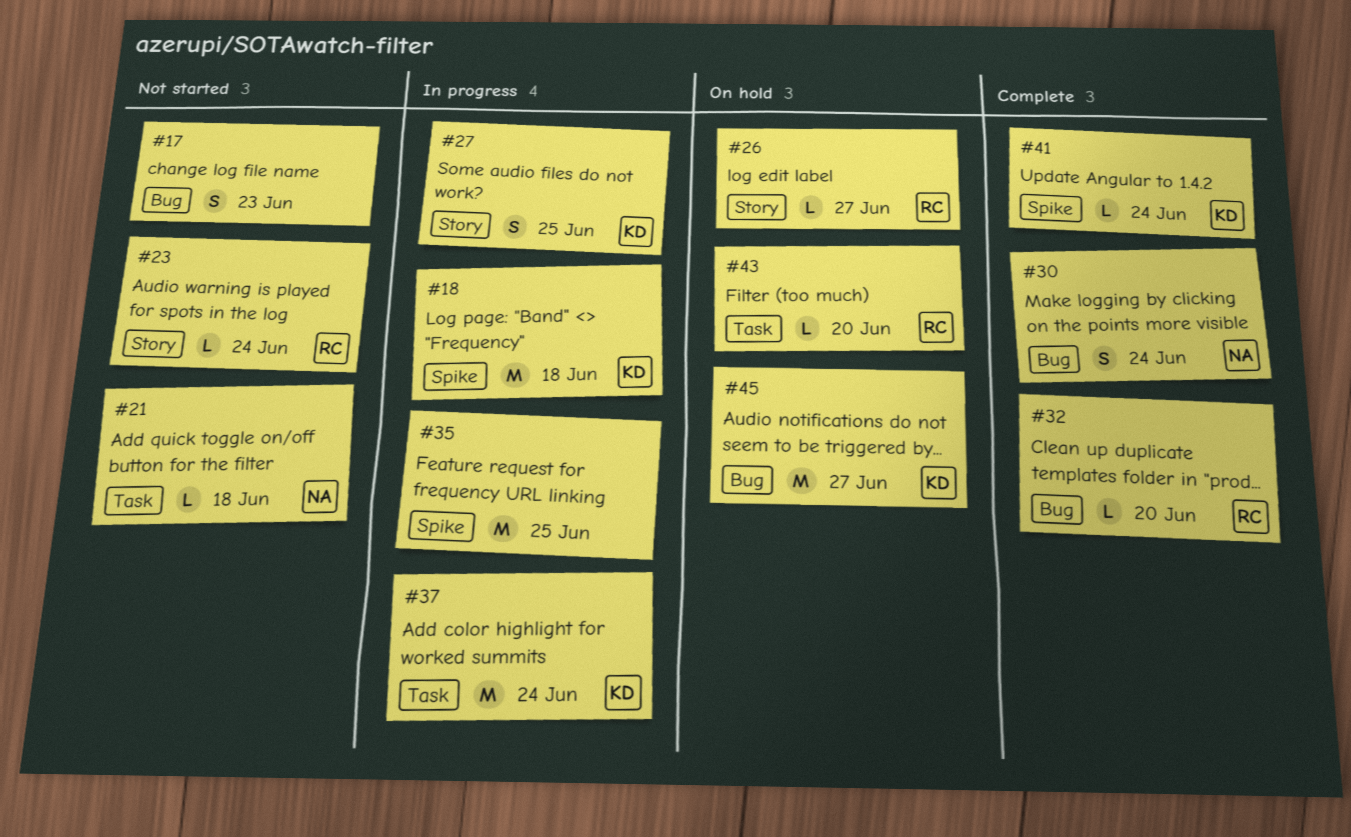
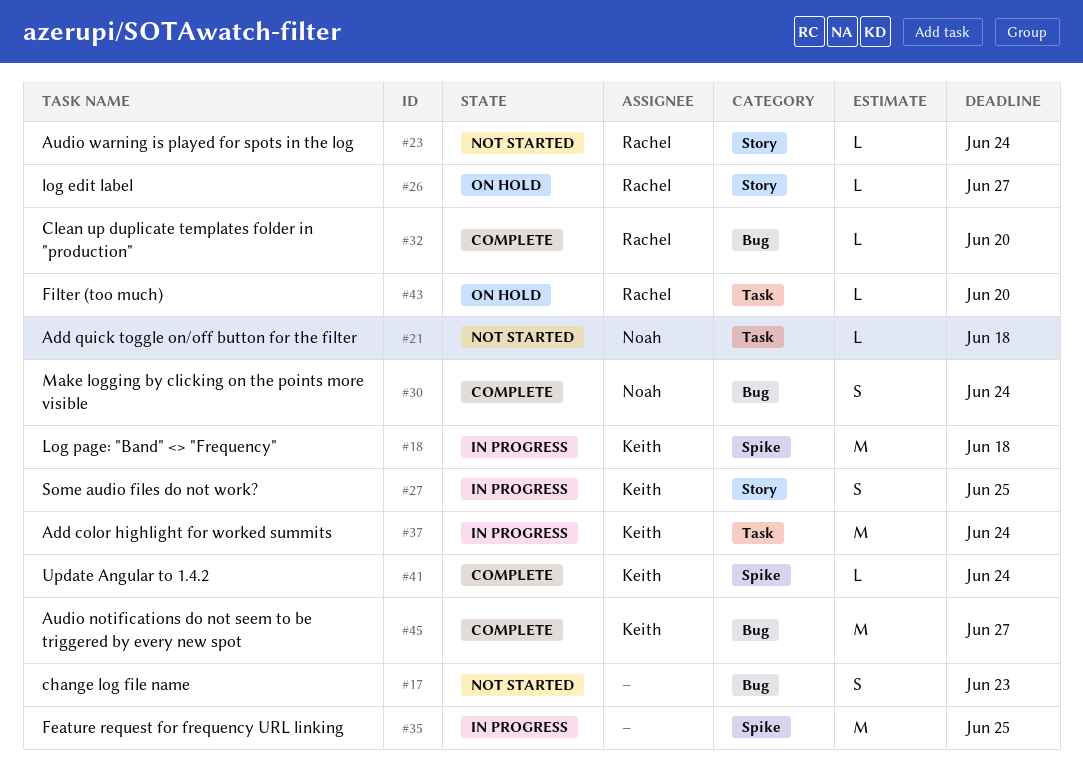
#45, status: On hold -> Complete

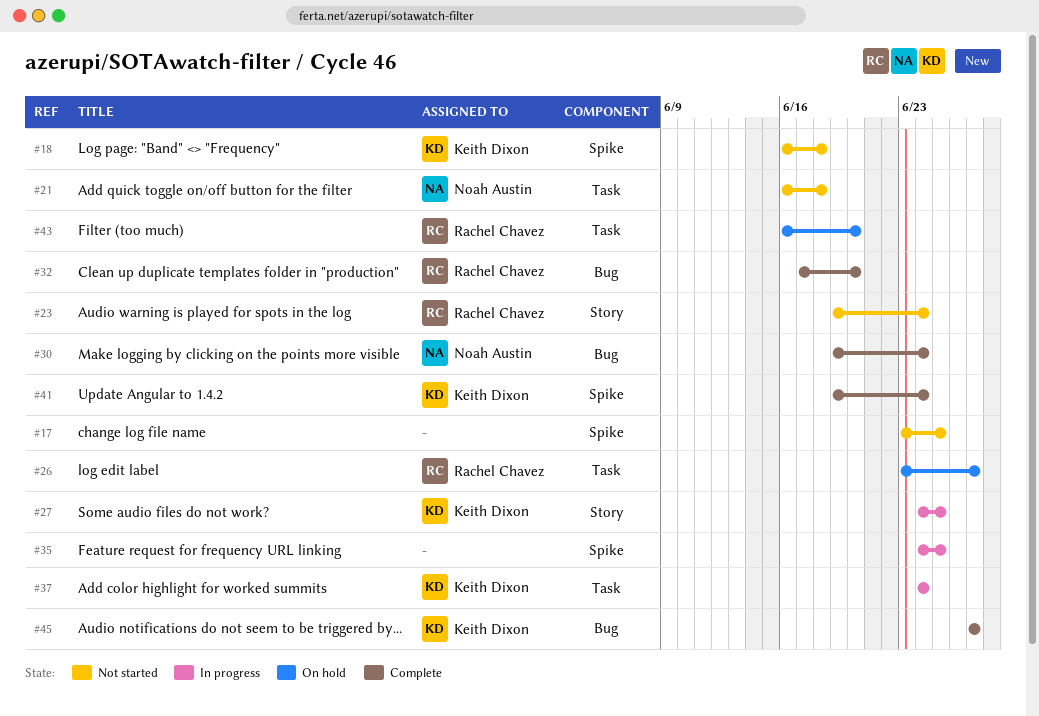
#17, label: Bug -> Spike
#17, due: Jun 23 -> Jun 25
#18, status: In progress -> Not started
#26, label: Story -> Task

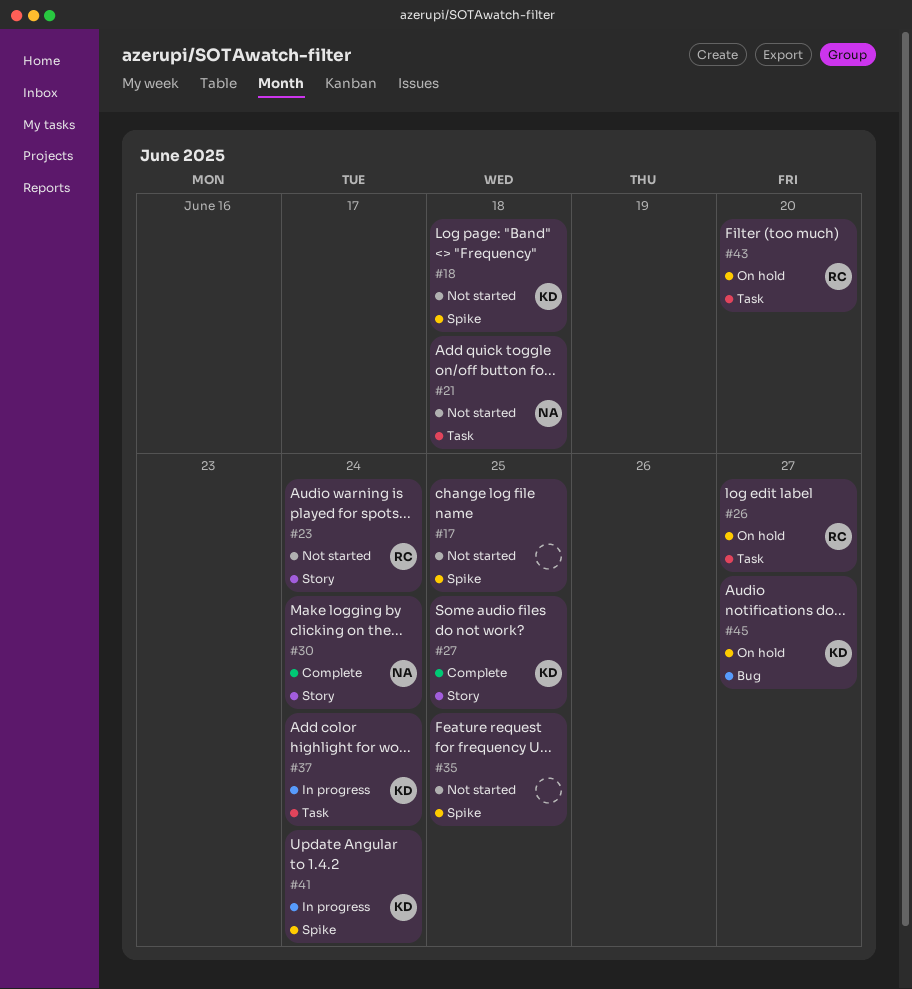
#27, status: In progress -> Complete
#30, label: Bug -> Story
#32: present -> none
#35, status: In progress -> Not started
#41, status: Complete -> In progress
#45, status: Complete -> On hold

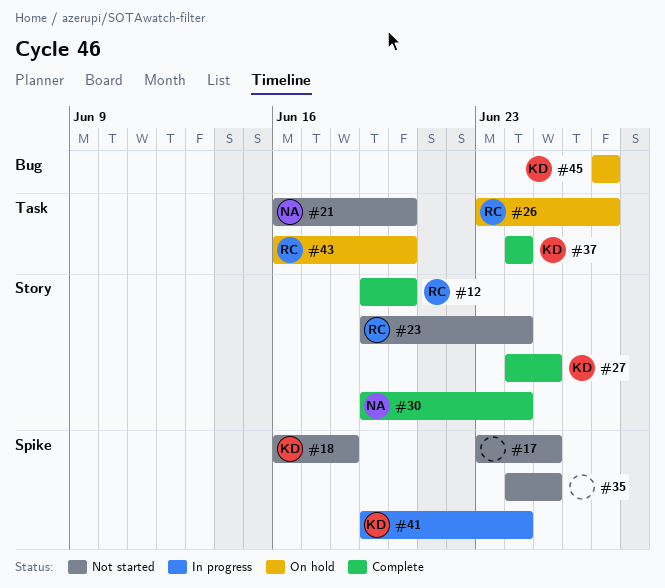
#12: none -> present
#21, due: Jun 18 -> Jun 20
#37, status: In progress -> Complete

